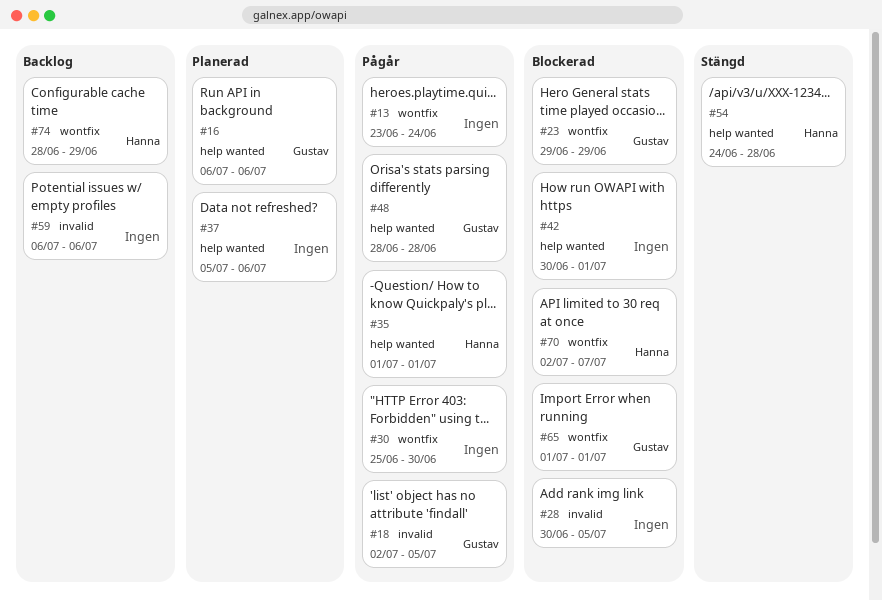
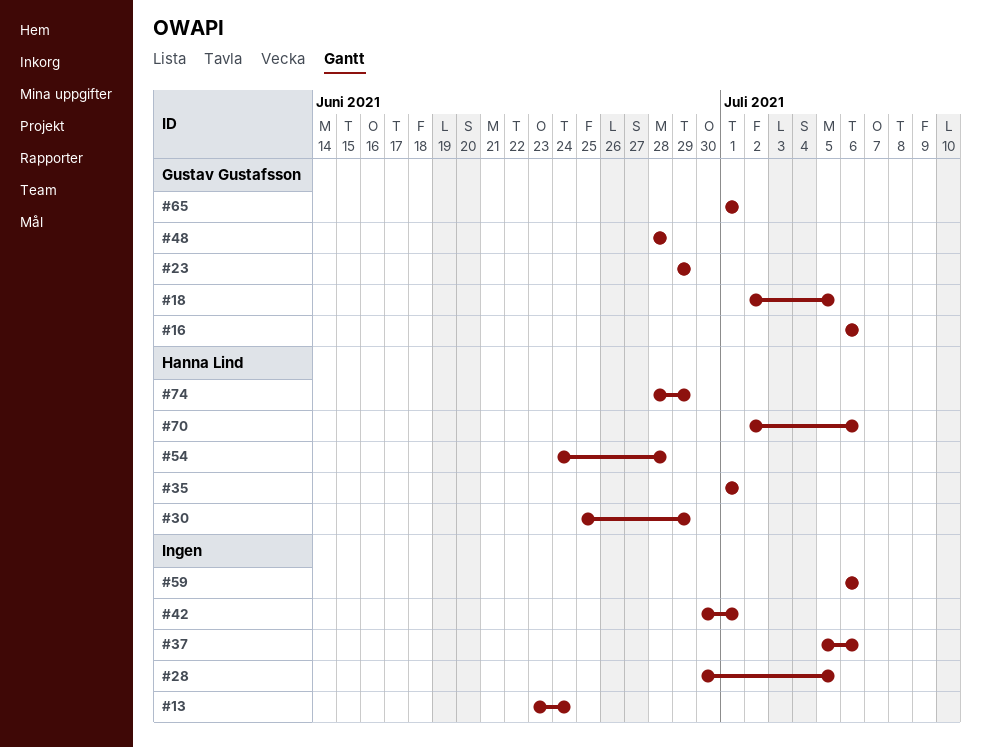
#30, owner: none -> Hanna Lind
#30, due: Jun 30 -> Jun 29
#70, due: Jul 7 -> Jul 6

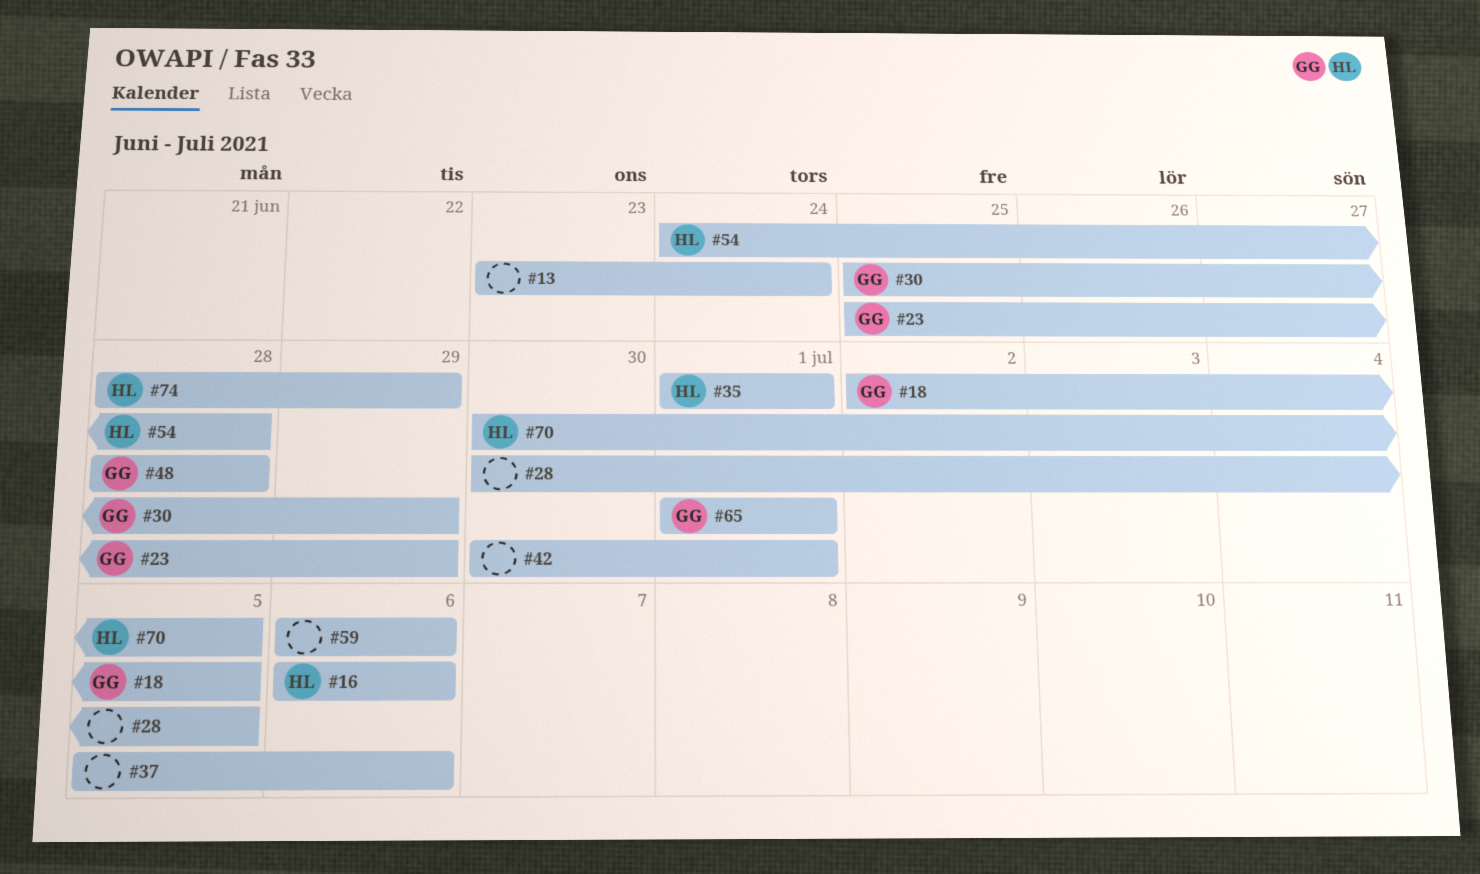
#16, owner: Gustav Gustafsson -> Hanna Lind
#23, start: Jun 29 -> Jun 25
#30, owner: Hanna Lind -> Gustav Gustafsson
#70, start: Jul 2 -> Jun 30
#70, due: Jul 6 -> Jul 5

